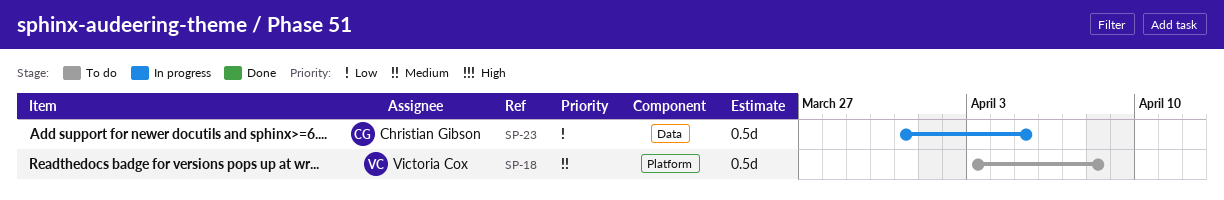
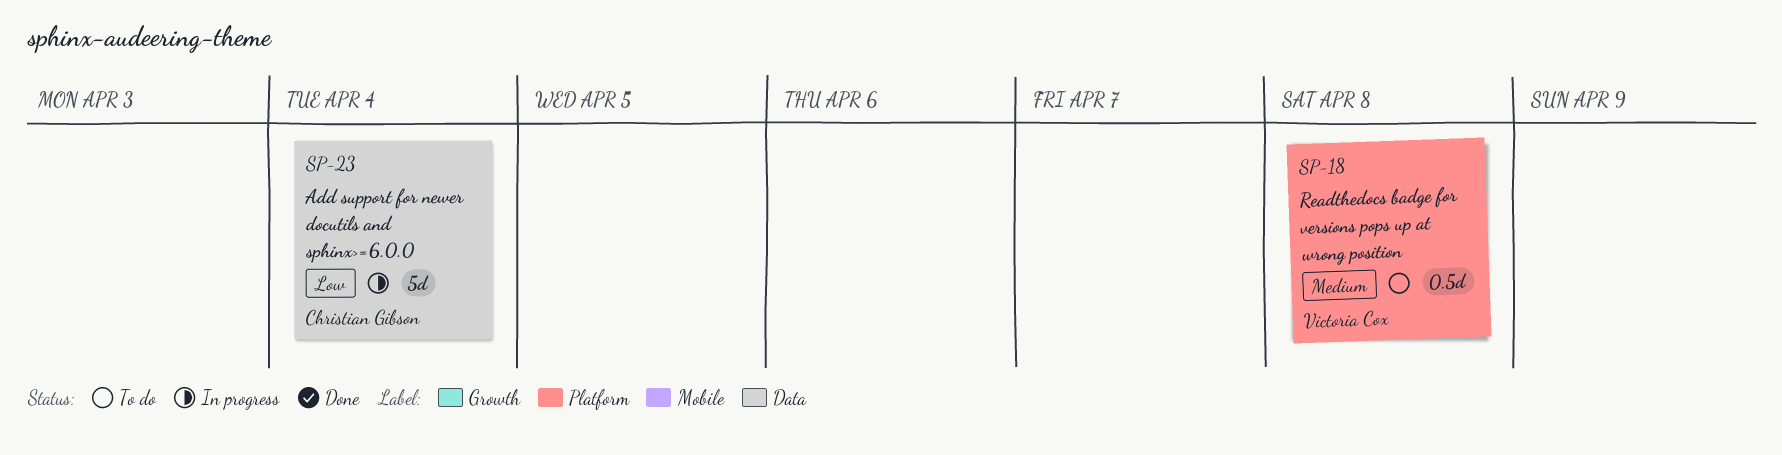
SP-23, estimate: 0.5d -> 5d
SP-23, due: Apr 5 -> Apr 4

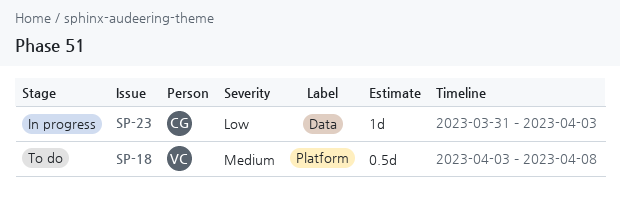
SP-23, estimate: 5d -> 1d
SP-23, due: Apr 4 -> Apr 3

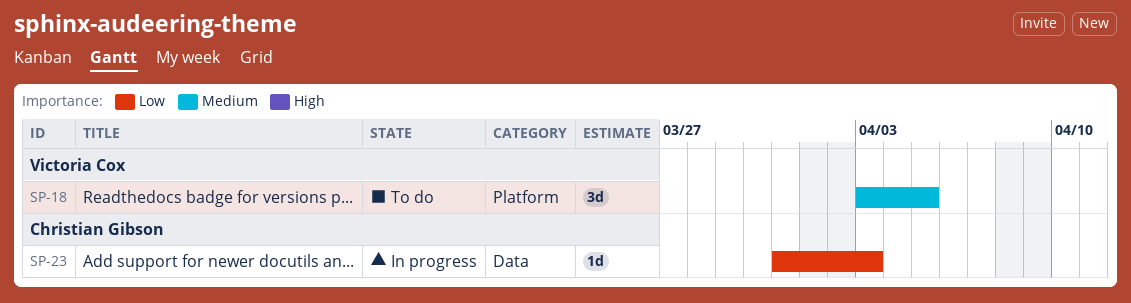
SP-18, estimate: 0.5d -> 3d
SP-18, due: Apr 8 -> Apr 5

